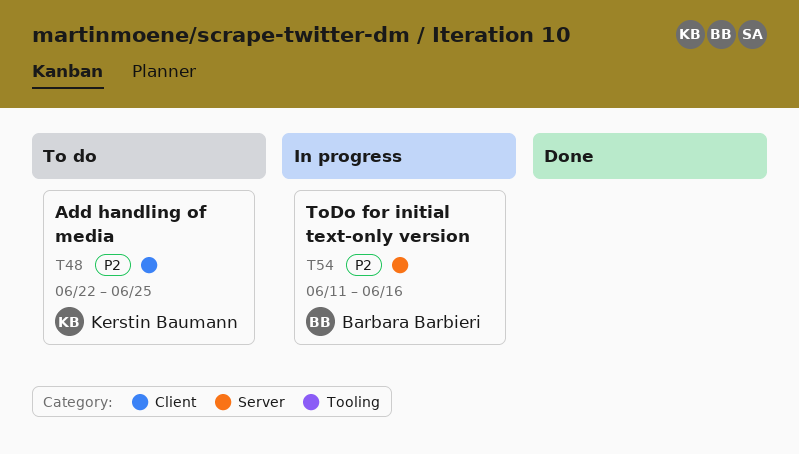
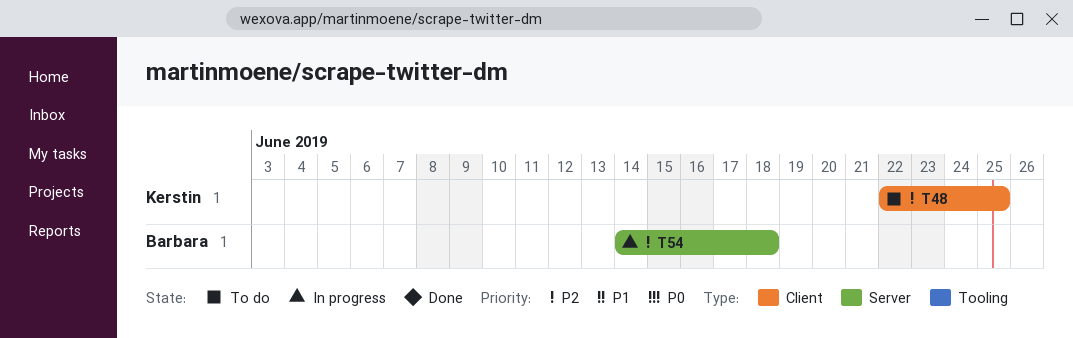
T54, start: Jun 11 -> Jun 14
T54, due: Jun 16 -> Jun 18

